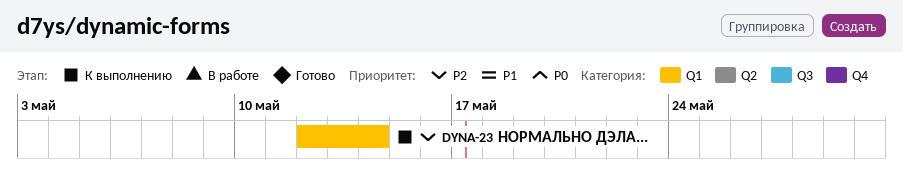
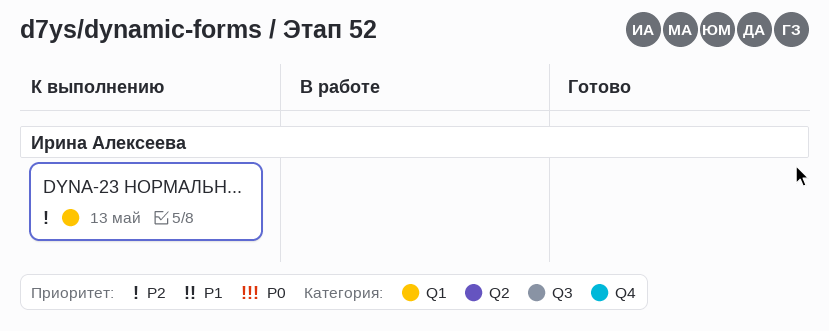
DYNA-23, due: May 14 -> May 13

